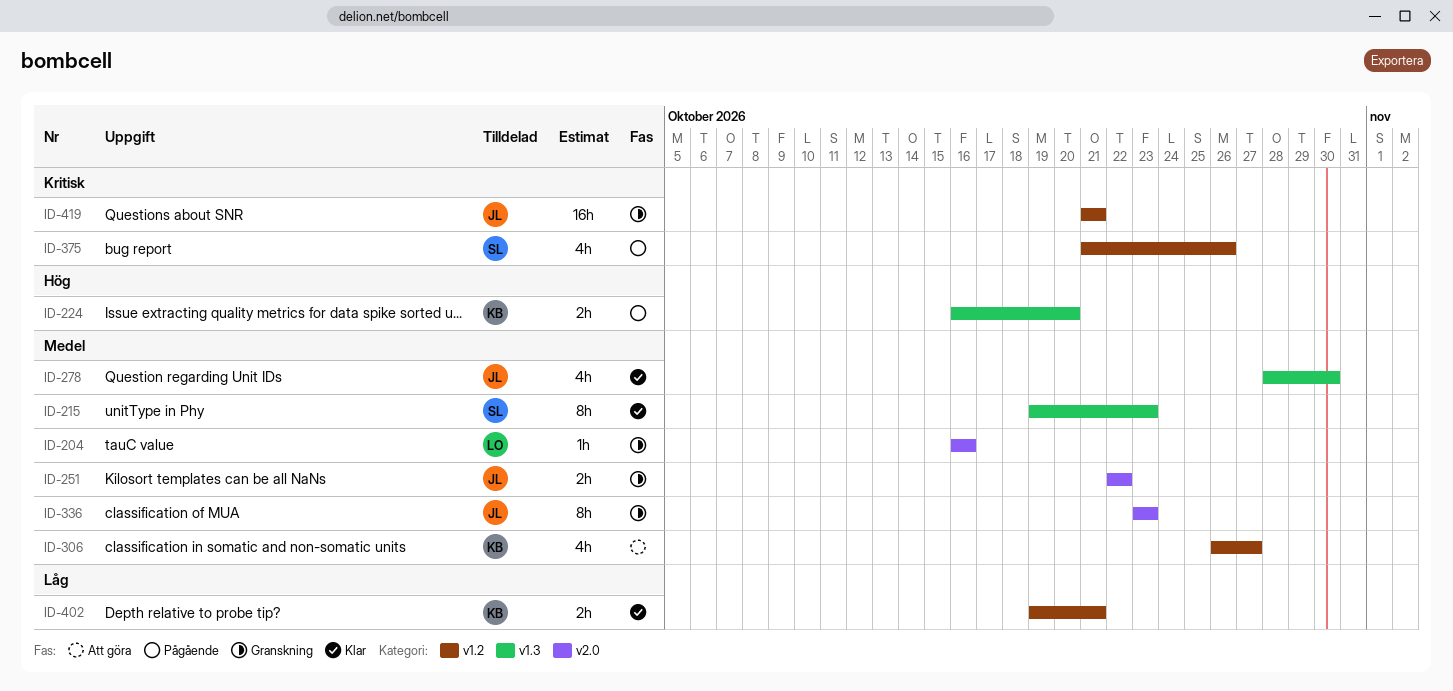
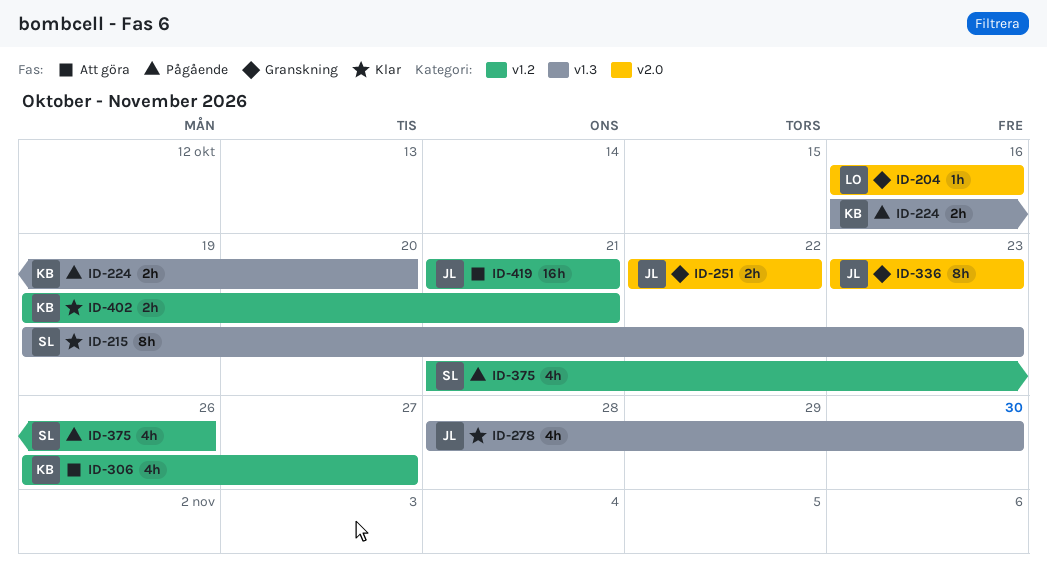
ID-419, status: Granskning -> Att göra

